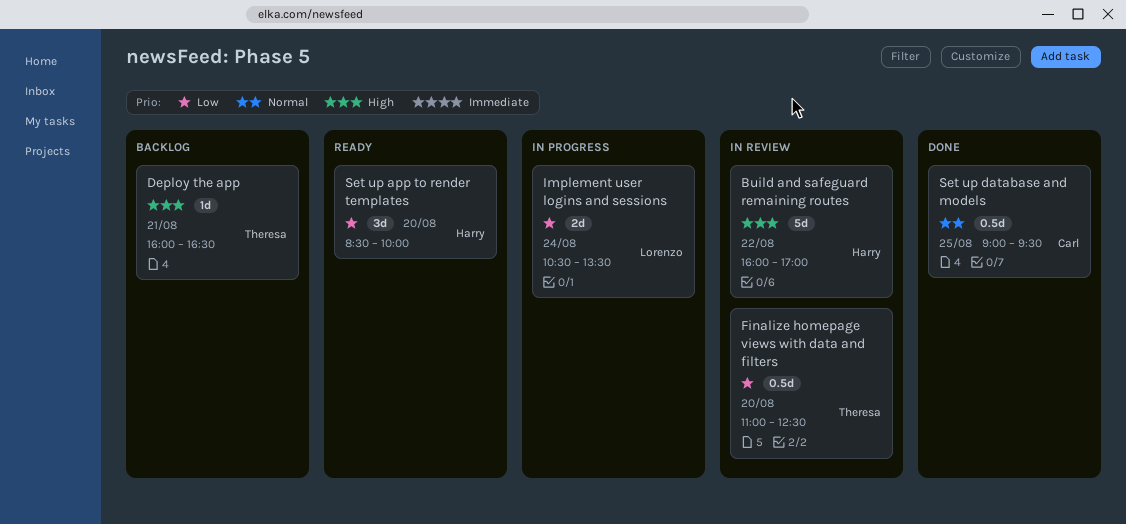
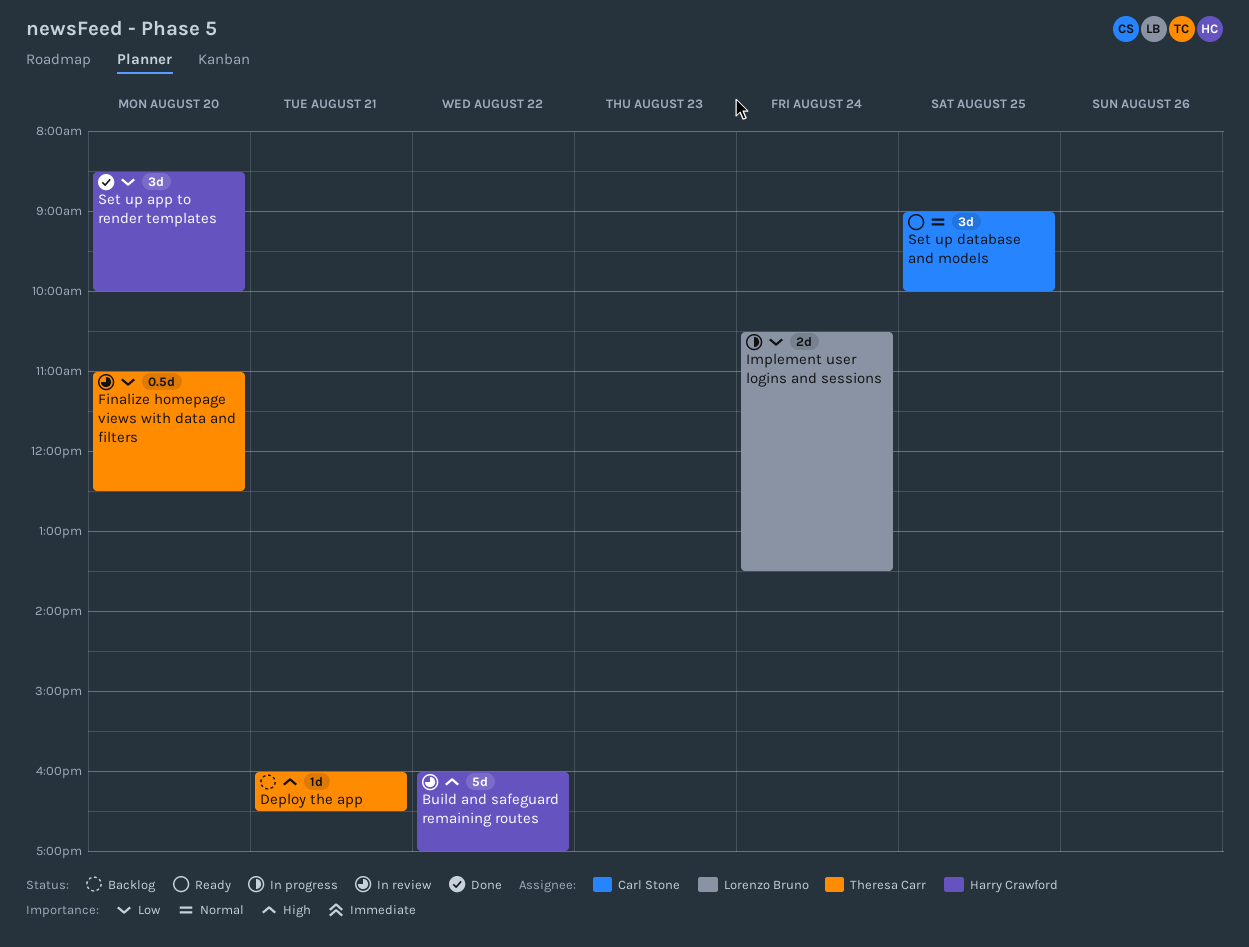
Set up app to render templates, status: Ready -> Done
Set up database and models, status: Done -> Ready
Set up database and models, estimate: 0.5d -> 3d
Set up database and models, ends: 09:30 -> 10:00

